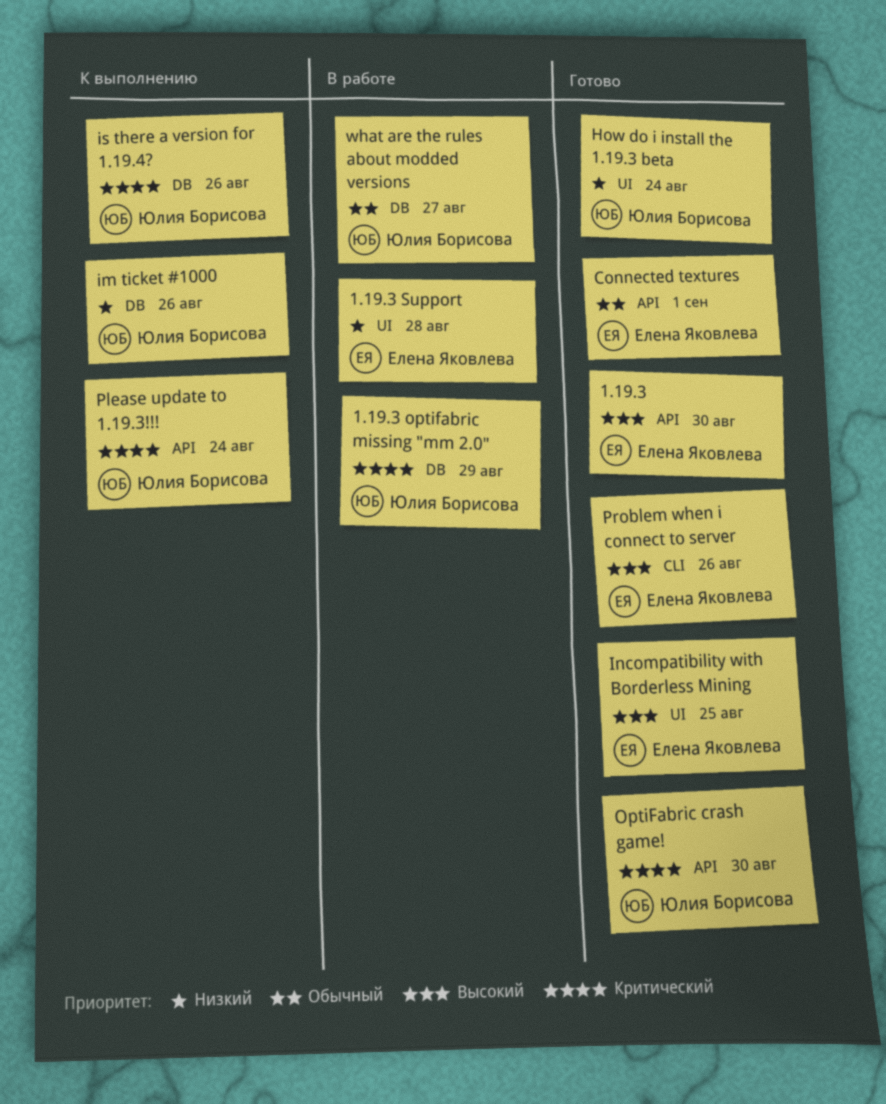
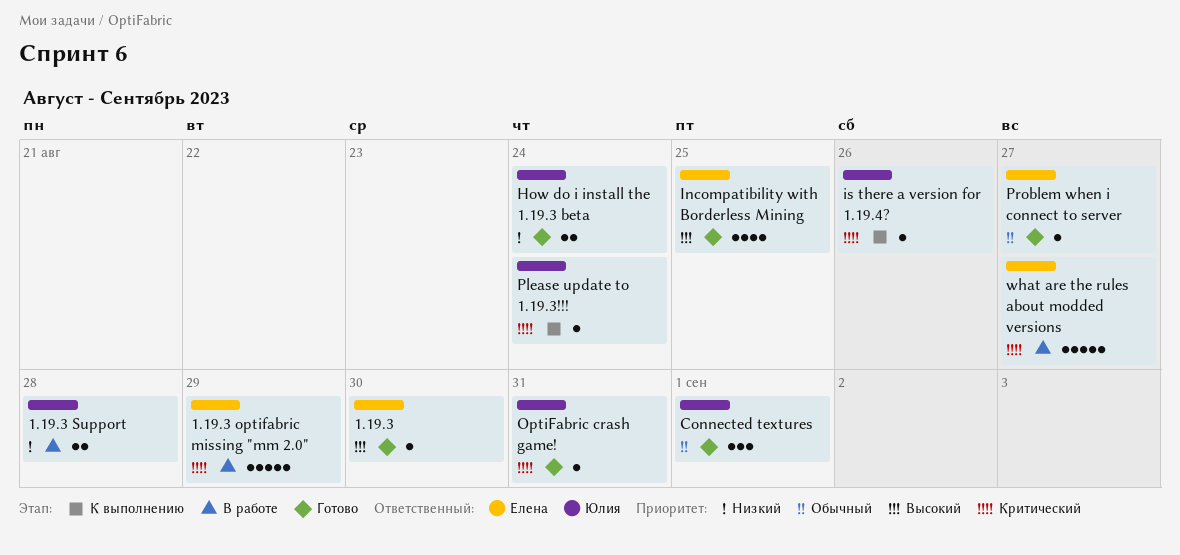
1.19.3 optifabric missing "mm 2.0", owner: Юлия Борисова -> Елена Яковлева
1.19.3 Support, owner: Елена Яковлева -> Юлия Борисова
Connected textures, owner: Елена Яковлева -> Юлия Борисова
im ticket #1000: present -> none
OptiFabric crash game!, due: Aug 30 -> Aug 31
Problem when i connect to server, priority: Высокий -> Обычный
Problem when i connect to server, due: Aug 26 -> Aug 27
what are the rules about modded versions, owner: Юлия Борисова -> Елена Яковлева
what are the rules about modded versions, priority: Обычный -> Критический

